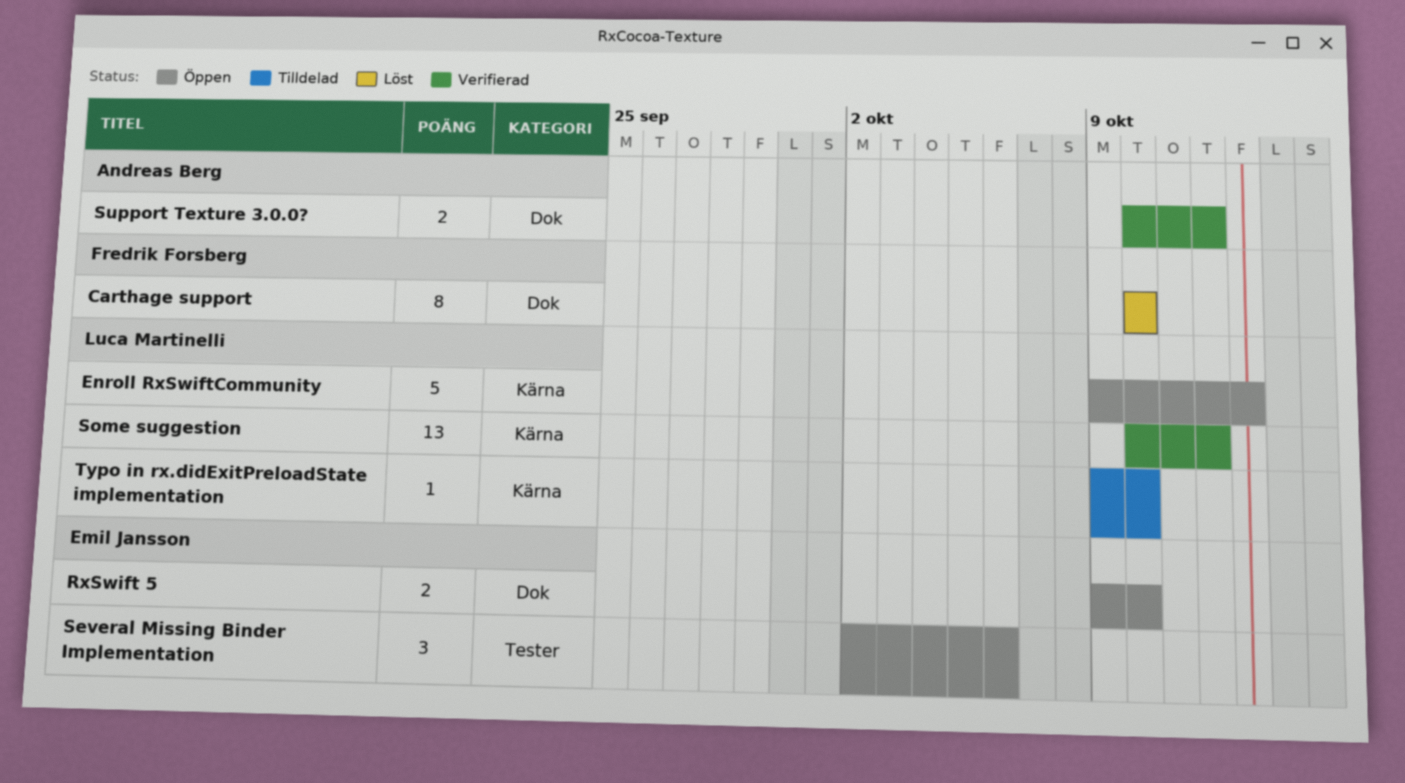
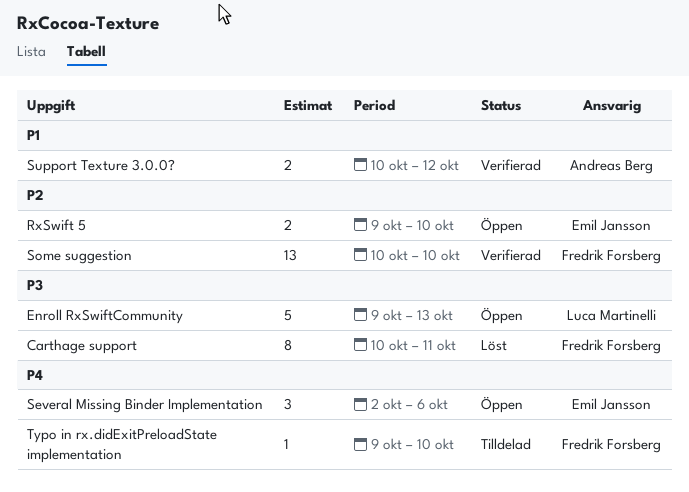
Carthage support, due: Oct 10 -> Oct 11
Some suggestion, owner: Luca Martinelli -> Fredrik Forsberg
Some suggestion, due: Oct 12 -> Oct 10
Typo in rx.didExitPreloadState implementation, owner: Luca Martinelli -> Fredrik Forsberg

